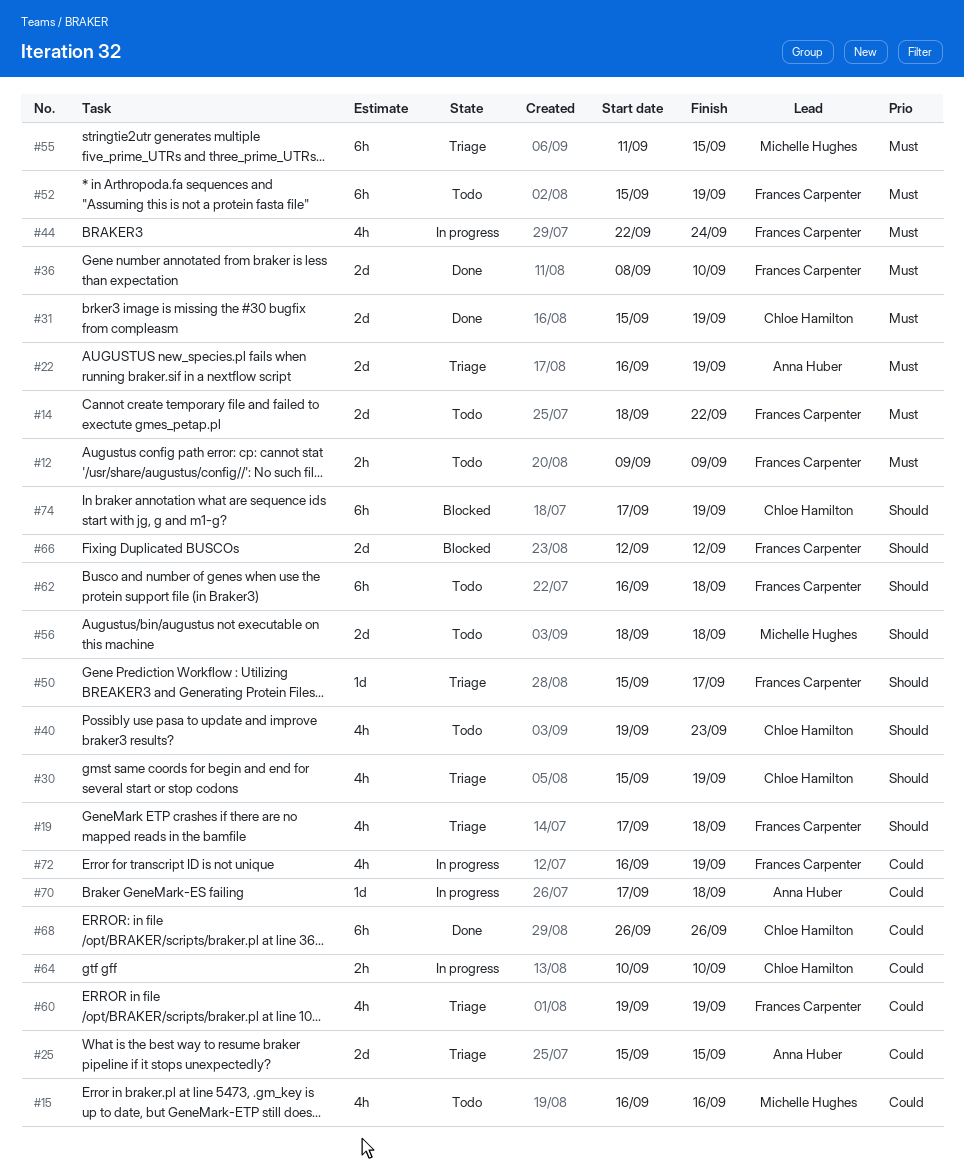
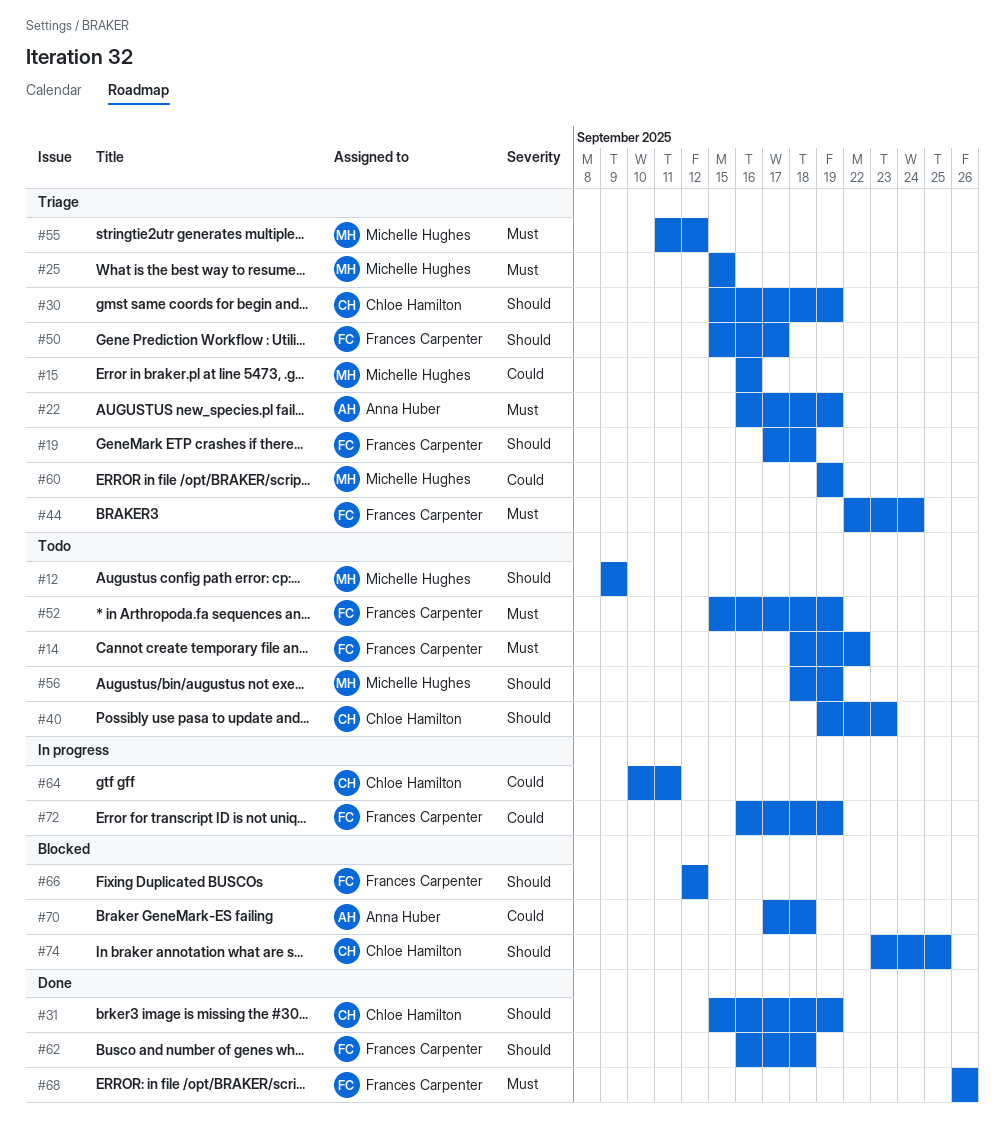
#12, owner: Frances Carpenter -> Michelle Hughes
#12, priority: Must -> Should
#15, status: Todo -> Triage
#25, owner: Anna Huber -> Michelle Hughes
#25, priority: Could -> Must
#31, priority: Must -> Should
#36: present -> none
#44, status: In progress -> Triage
#55, due: Sep 15 -> Sep 12
#56, due: Sep 18 -> Sep 19
#60, owner: Frances Carpenter -> Michelle Hughes
#62, status: Todo -> Done
#64, due: Sep 10 -> Sep 11
#68, owner: Chloe Hamilton -> Frances Carpenter
#68, priority: Could -> Must
#70, status: In progress -> Blocked
#74, start: Sep 17 -> Sep 23
#74, due: Sep 19 -> Sep 25

